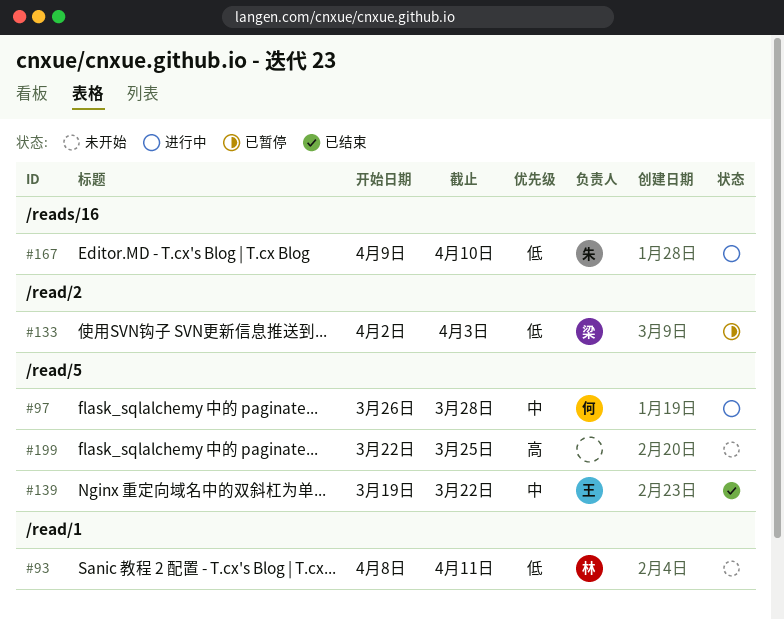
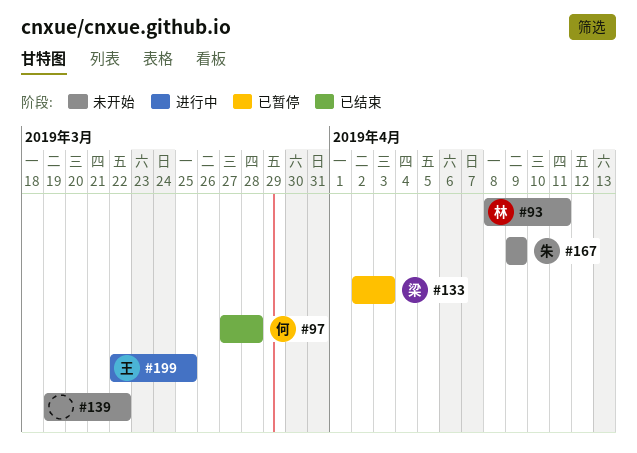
#97, status: 进行中 -> 已结束
#97, start: Mar 26 -> Mar 27
#139, status: 已结束 -> 未开始
#139, owner: 王 -> none
#167, status: 进行中 -> 未开始
#167, due: Apr 10 -> Apr 9
#199, status: 未开始 -> 进行中
#199, owner: none -> 王

